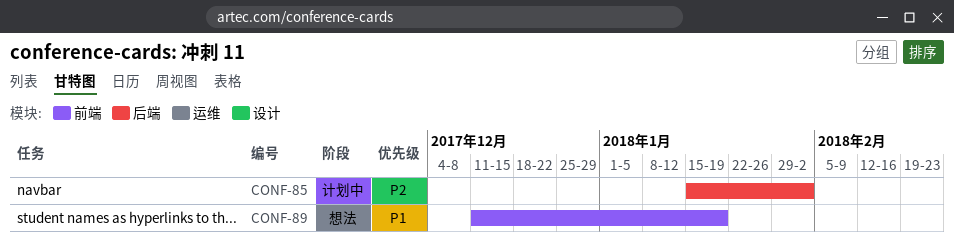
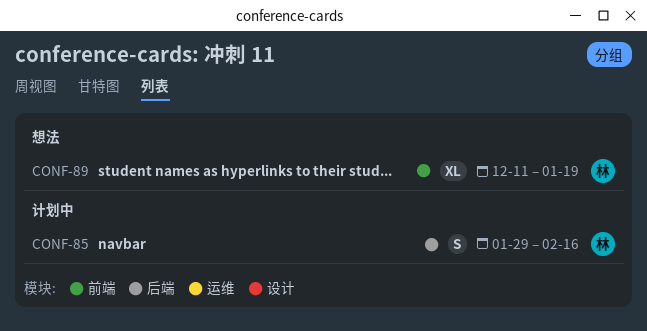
CONF-85, start: Jan 15 -> Jan 29
CONF-85, due: Feb 2 -> Feb 16

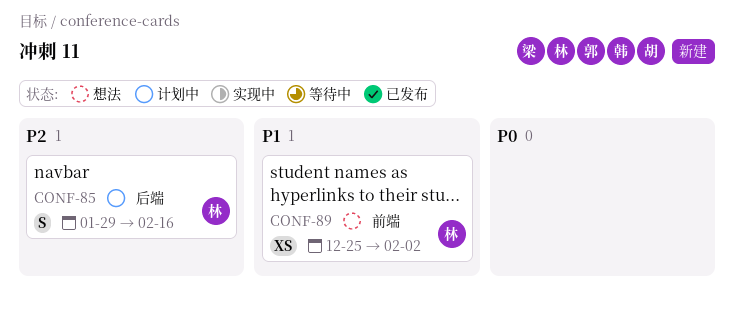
CONF-89, estimate: XL -> XS
CONF-89, start: Dec 11 -> Dec 25
CONF-89, due: Jan 19 -> Feb 2

